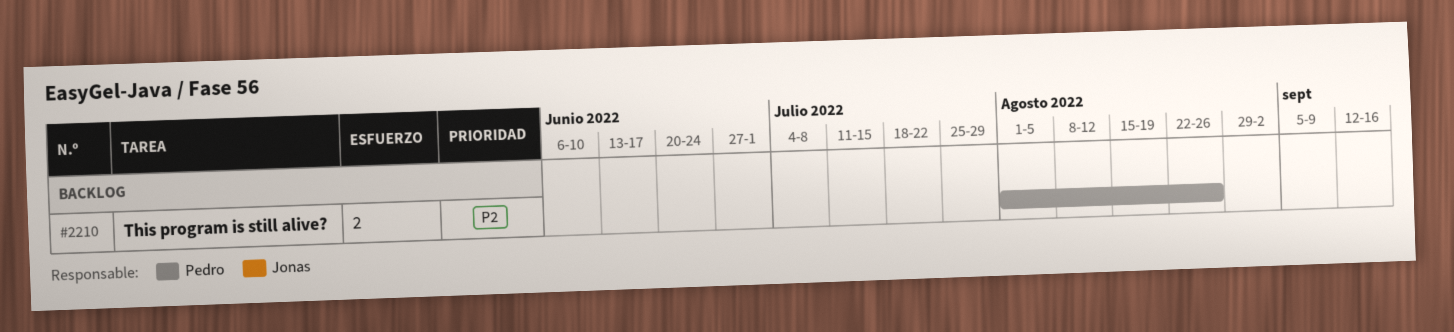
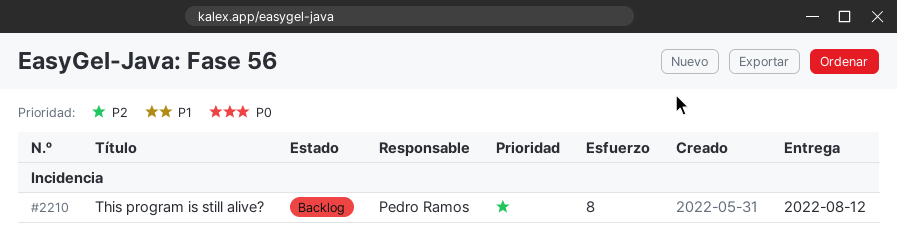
#2210, estimate: 2 -> 8
#2210, due: Aug 26 -> Aug 12

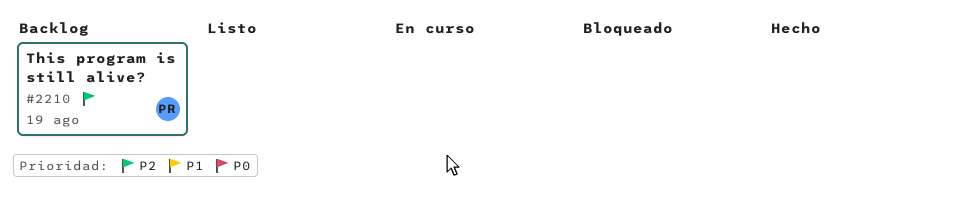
#2210, due: Aug 12 -> Aug 19

